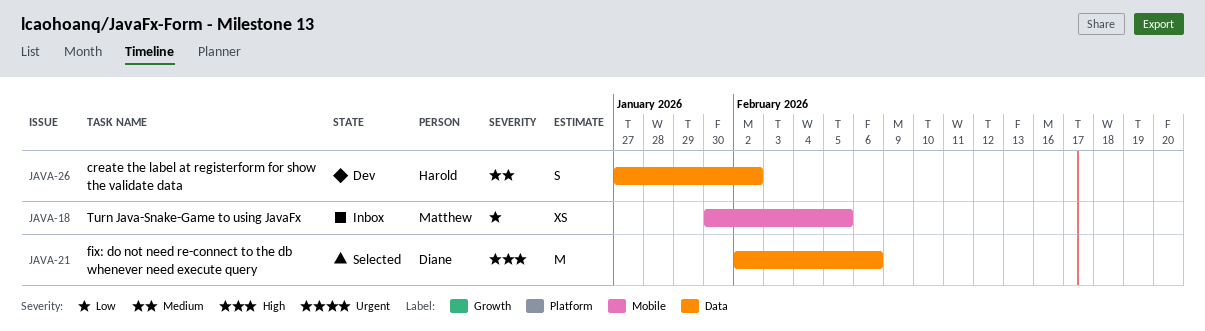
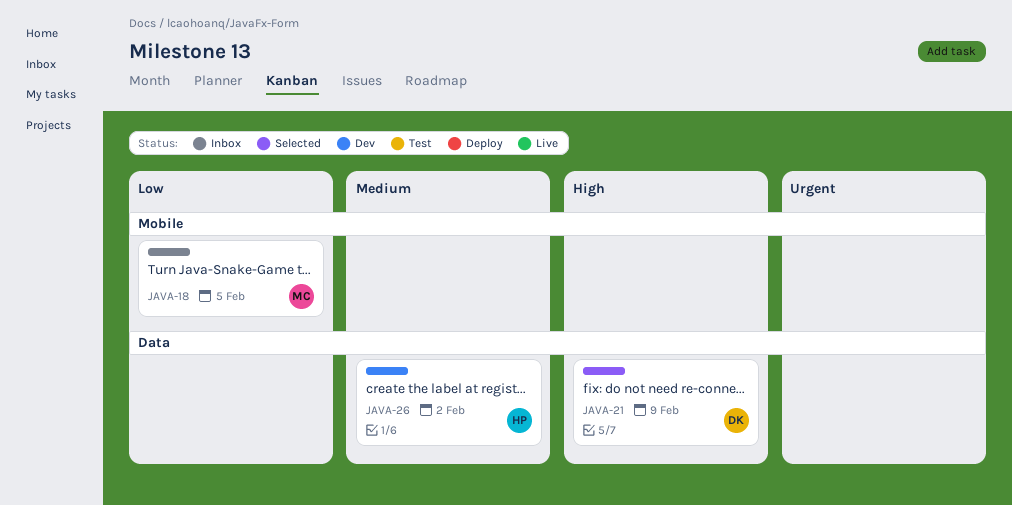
JAVA-21, due: Feb 6 -> Feb 9

